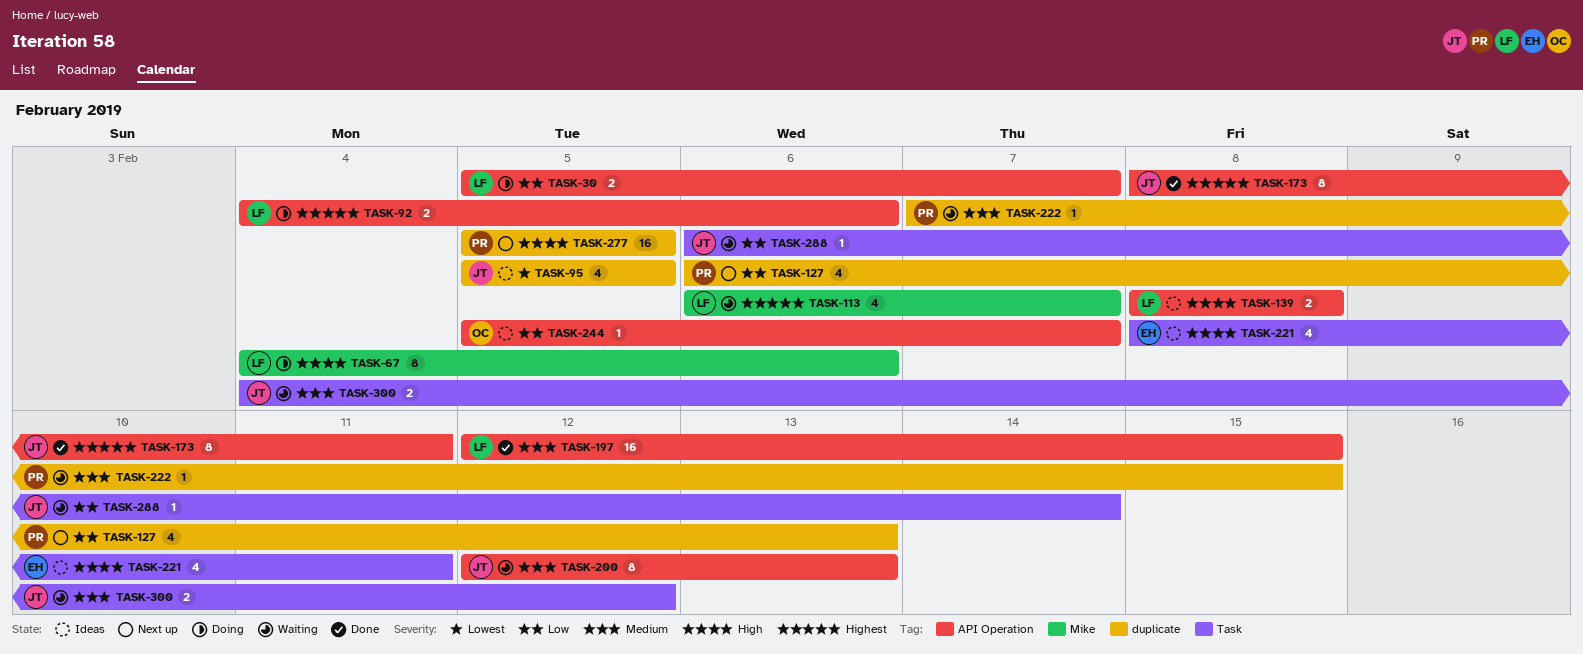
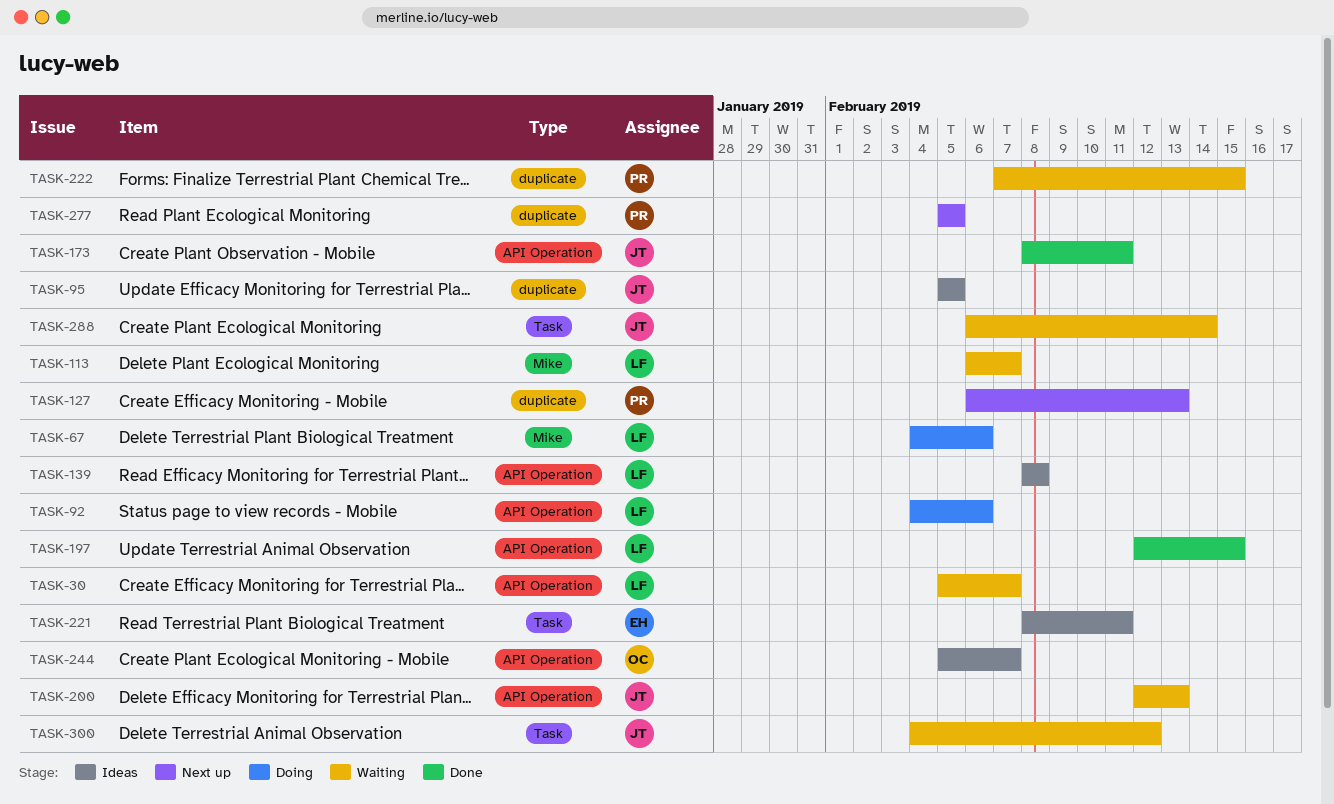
TASK-30, status: Doing -> Waiting

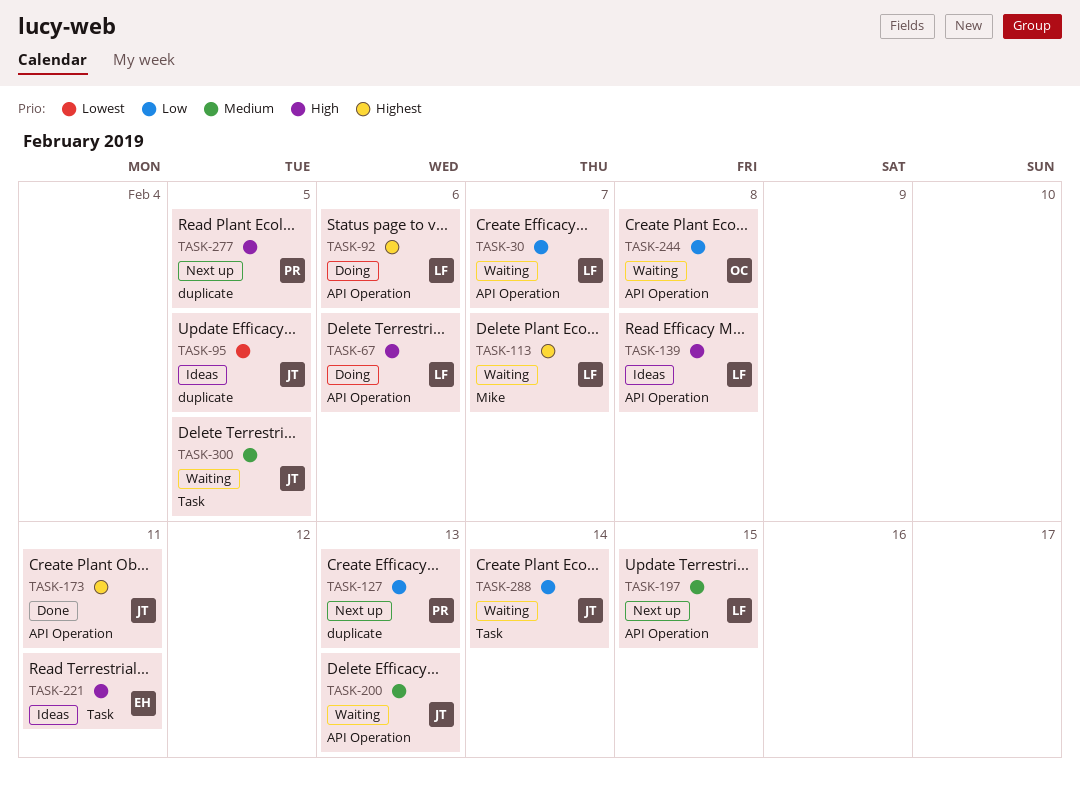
TASK-67, label: Mike -> API Operation
TASK-197, status: Done -> Next up
TASK-222: present -> none
TASK-244, status: Ideas -> Waiting
TASK-244, due: Feb 7 -> Feb 8
TASK-300, due: Feb 12 -> Feb 5

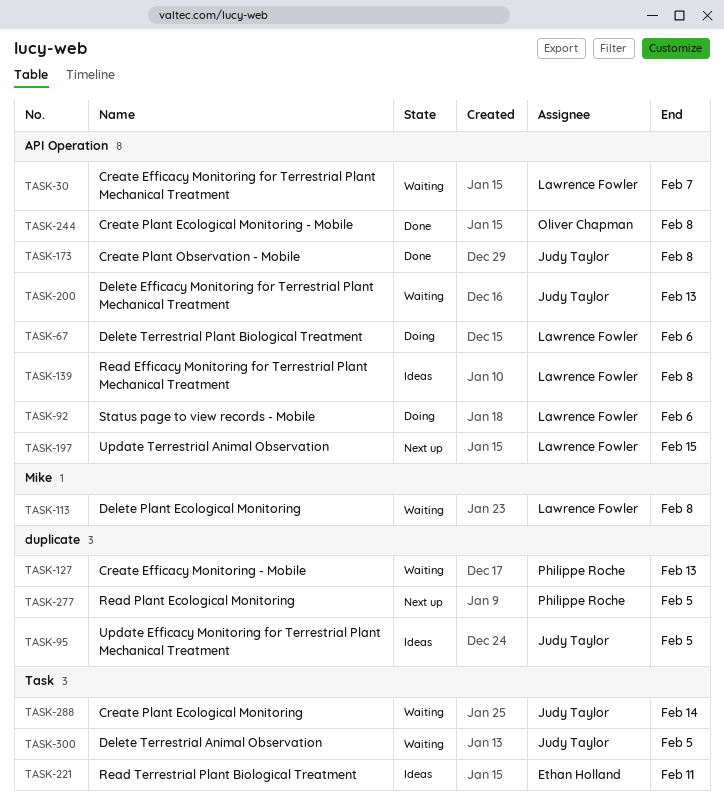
TASK-113, due: Feb 7 -> Feb 8
TASK-127, status: Next up -> Waiting
TASK-173, due: Feb 11 -> Feb 8
TASK-244, status: Waiting -> Done

